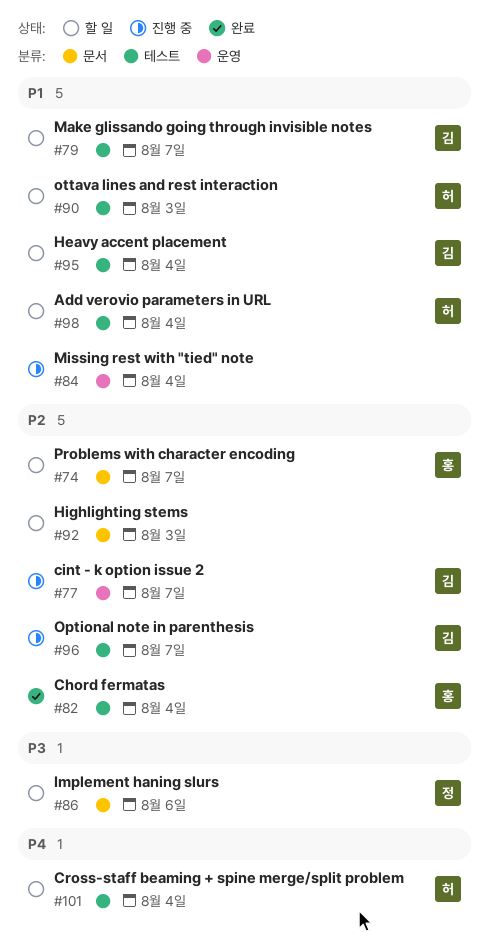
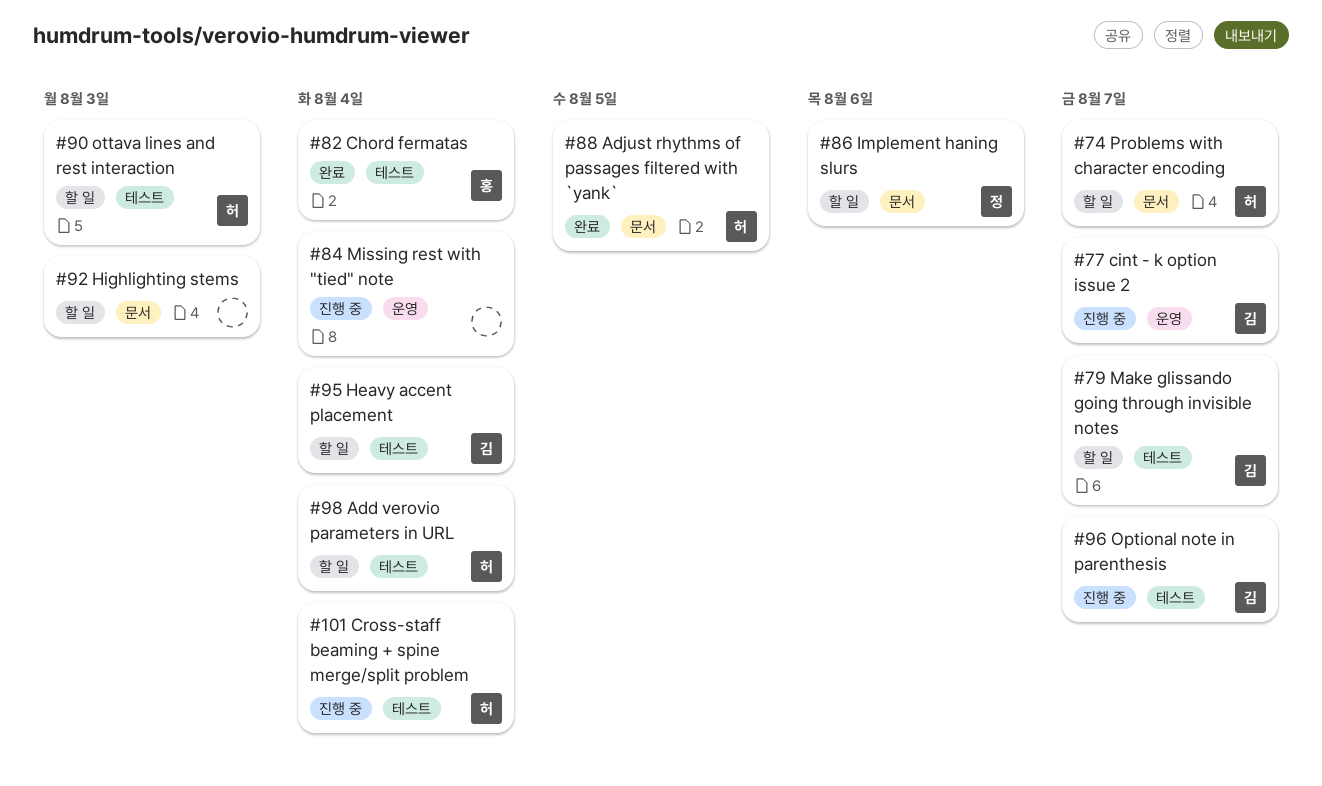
#74, owner: 홍 -> 허
#88: none -> present
#101, status: 할 일 -> 진행 중

